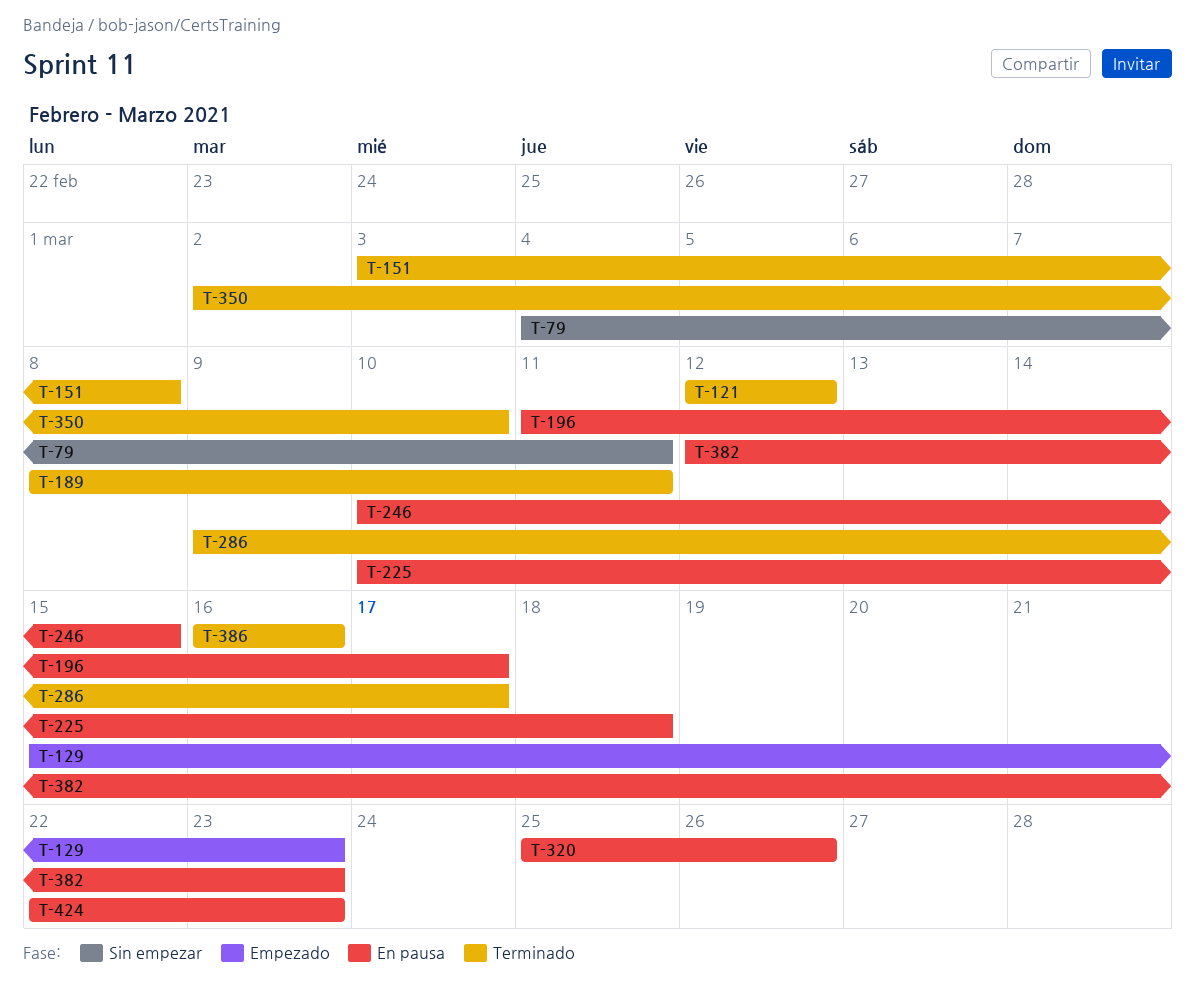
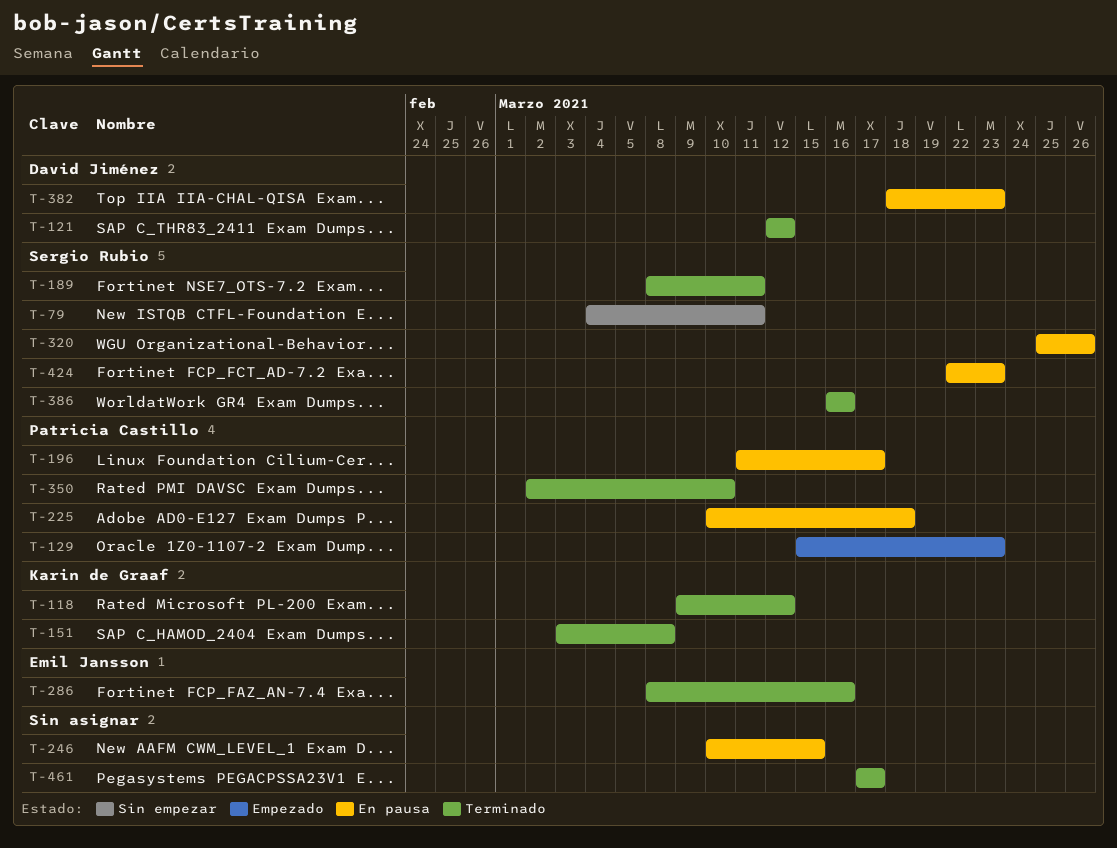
T-118: none -> present
T-286, start: Mar 9 -> Mar 8
T-286, due: Mar 17 -> Mar 16
T-382, start: Mar 12 -> Mar 18
T-461: none -> present

